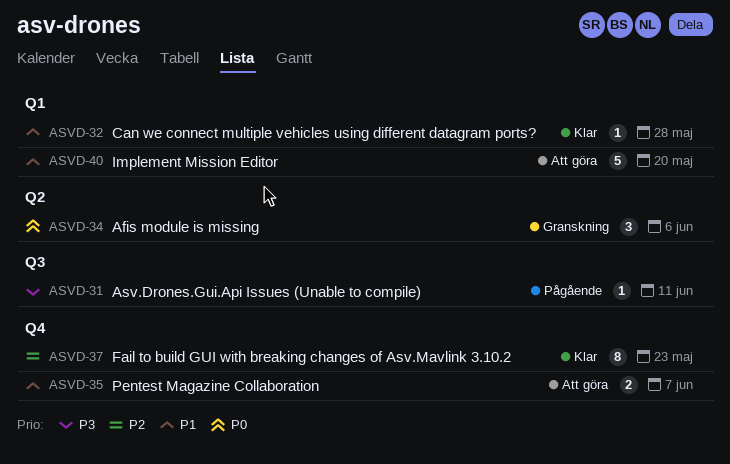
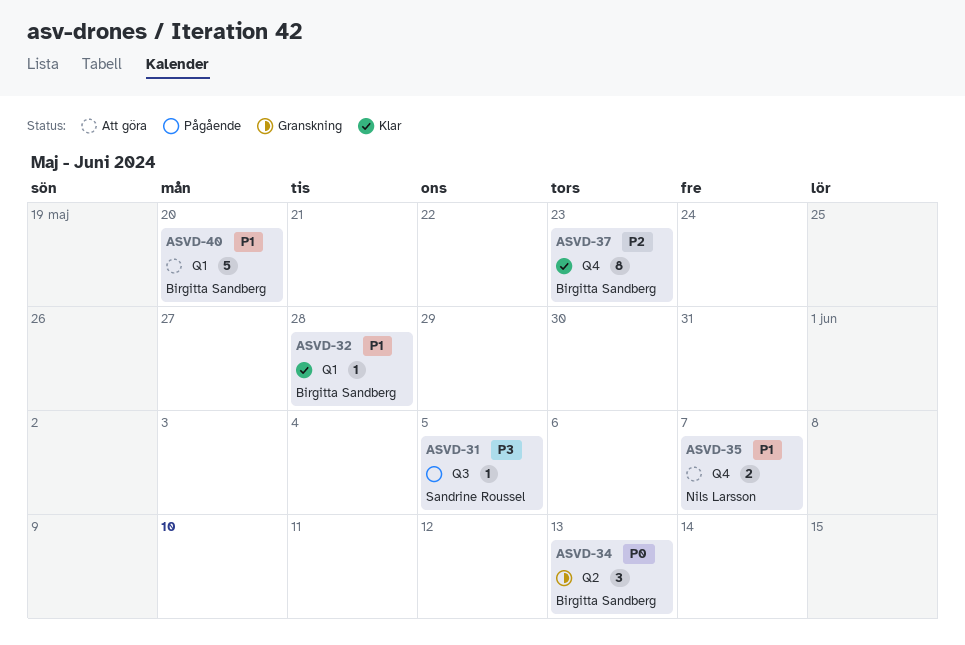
ASVD-31, due: Jun 11 -> Jun 5
ASVD-34, due: Jun 6 -> Jun 13

